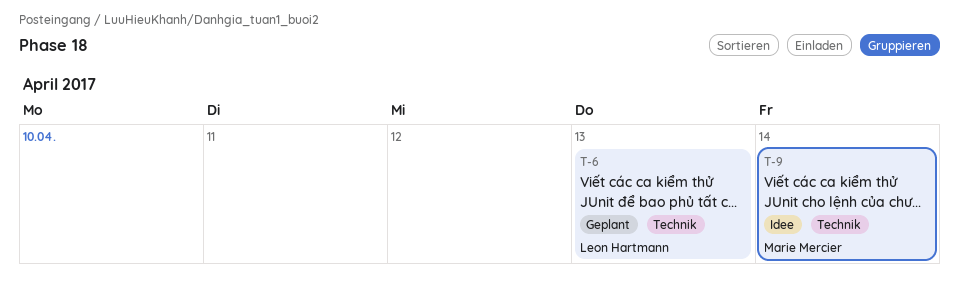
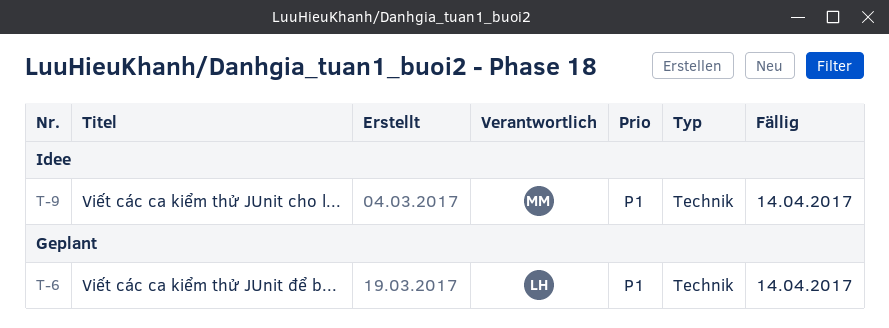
T-6, due: Apr 13 -> Apr 14

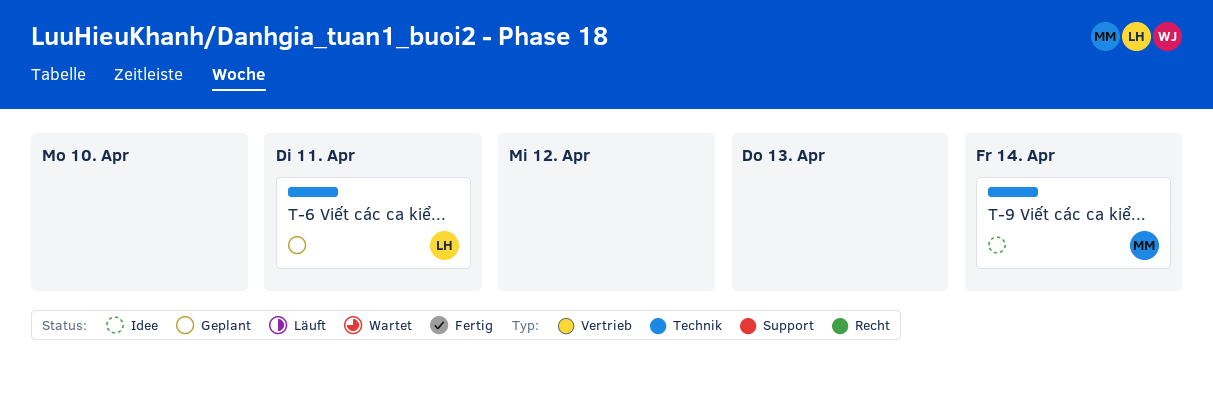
T-6, due: Apr 14 -> Apr 11

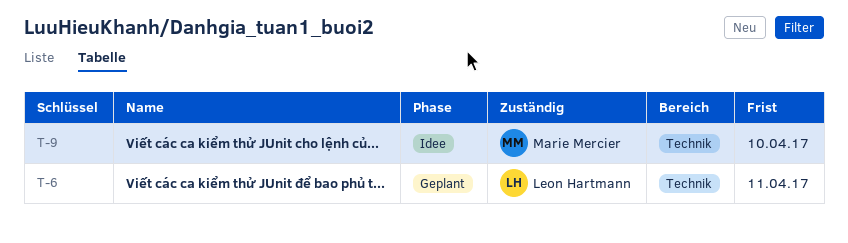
T-9, due: Apr 14 -> Apr 10

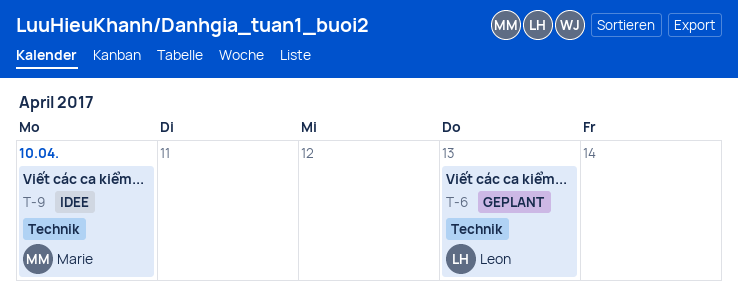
T-6, due: Apr 11 -> Apr 13

